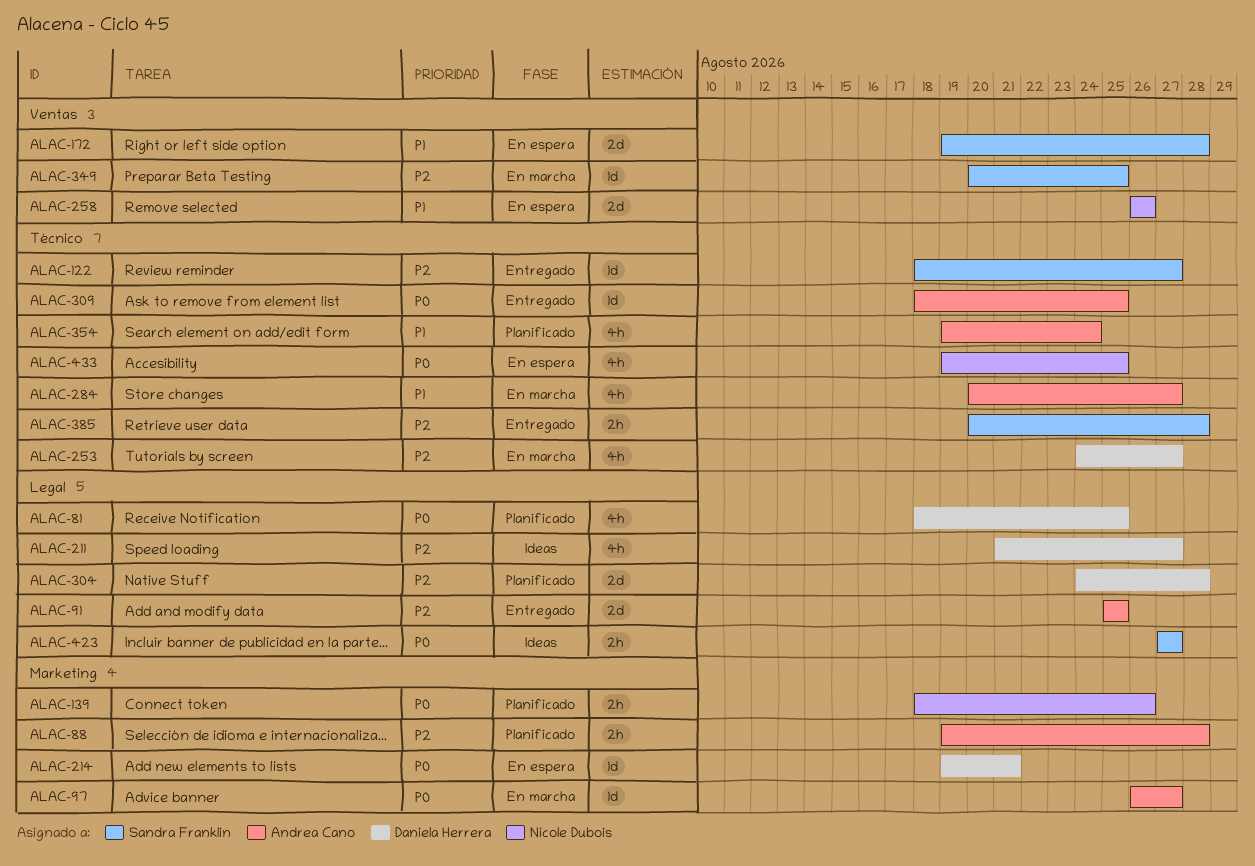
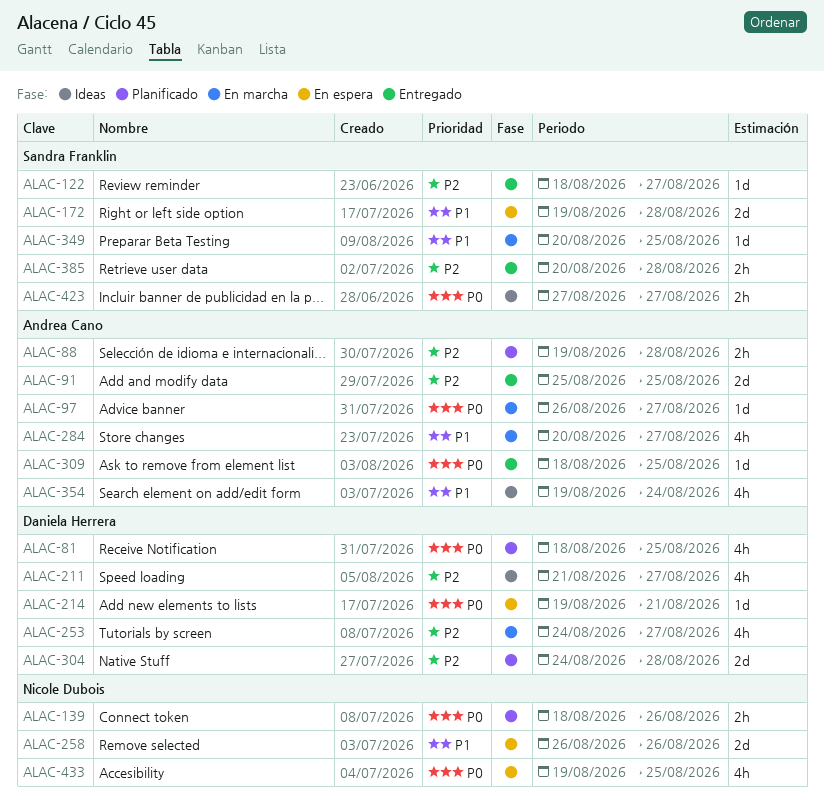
ALAC-349, priority: P2 -> P1
ALAC-354, status: Planificado -> Ideas

